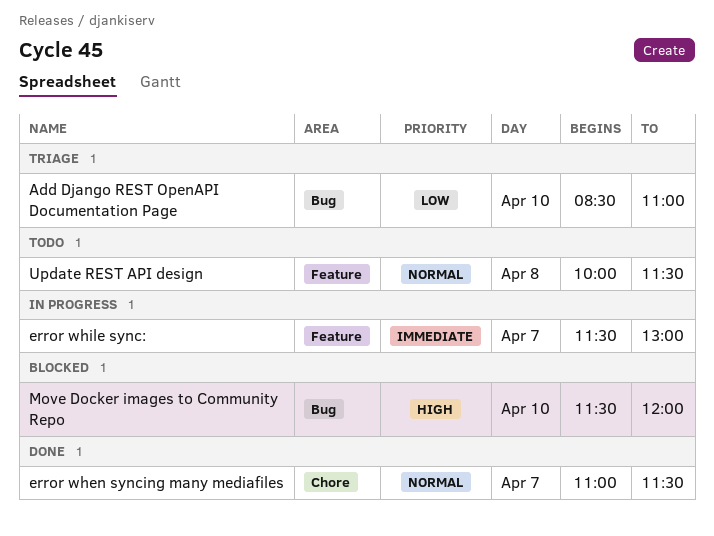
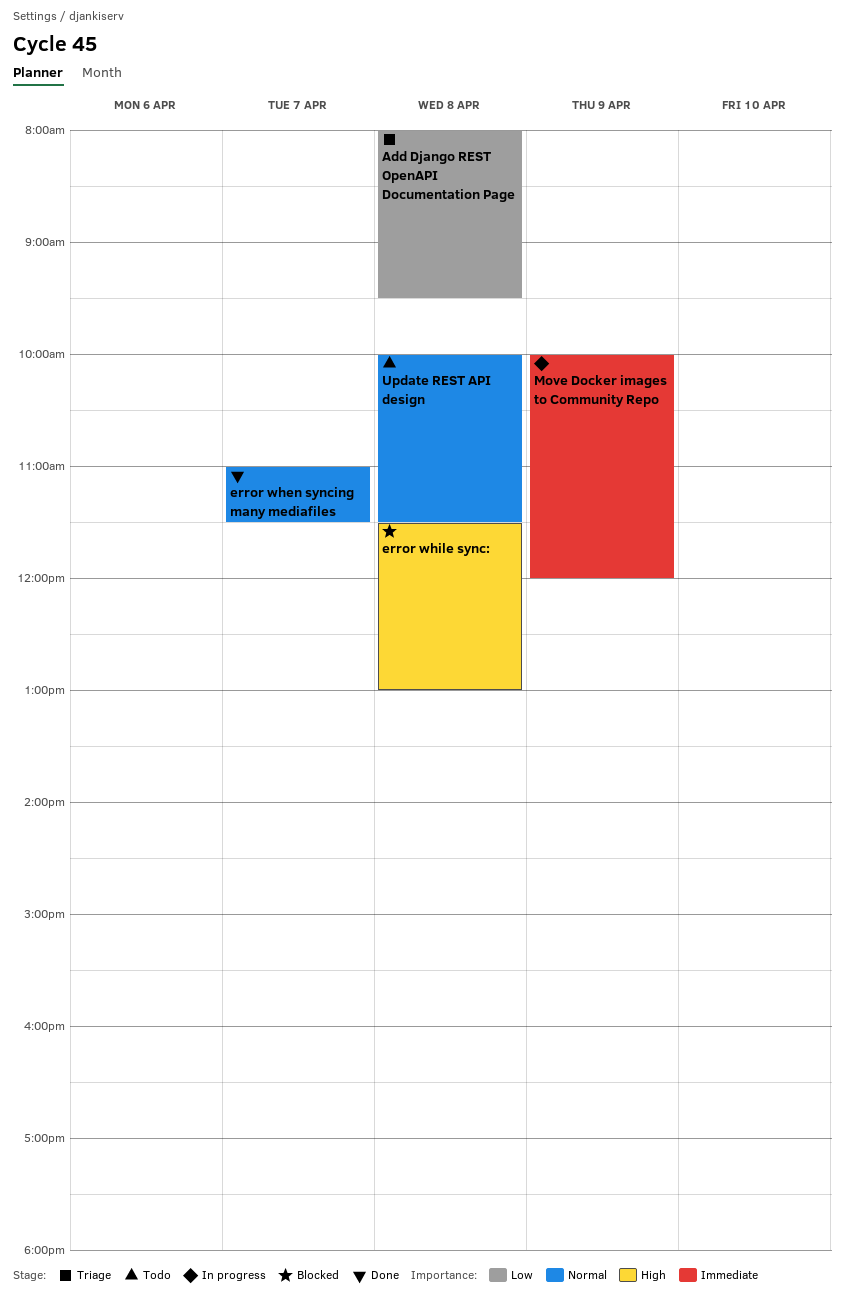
Add Django REST OpenAPI Documentation Page, day: Apr 10 -> Apr 8
Add Django REST OpenAPI Documentation Page, begins: 08:30 -> 08:00
Add Django REST OpenAPI Documentation Page, ends: 11:00 -> 09:30
error while sync:, status: In progress -> Blocked
error while sync:, priority: Immediate -> High
error while sync:, day: Apr 7 -> Apr 8
Move Docker images to Community Repo, status: Blocked -> In progress
Move Docker images to Community Repo, priority: High -> Immediate
Move Docker images to Community Repo, day: Apr 10 -> Apr 9
Move Docker images to Community Repo, begins: 11:30 -> 10:00

